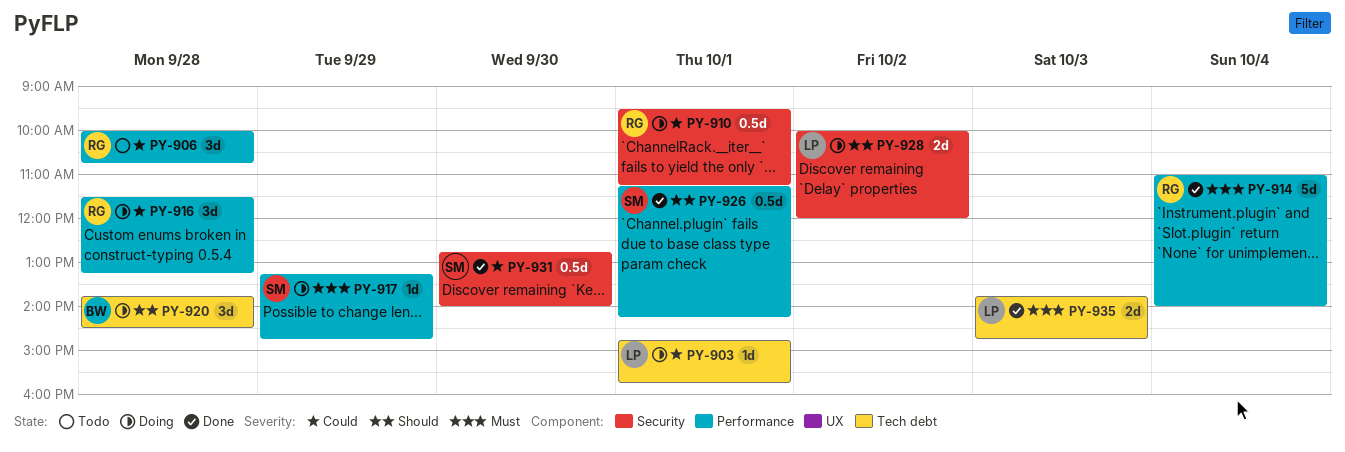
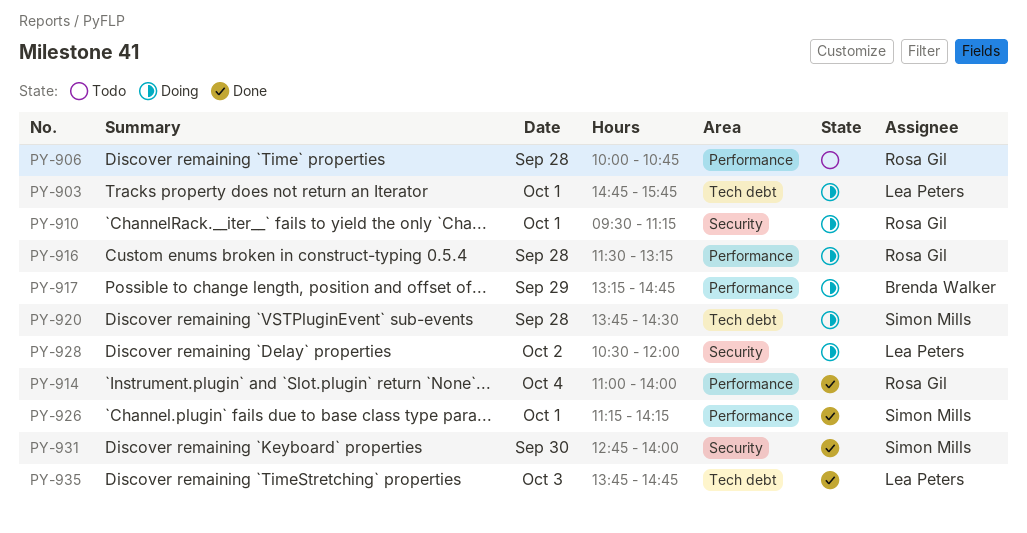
PY-917, owner: Simon Mills -> Brenda Walker
PY-920, owner: Brenda Walker -> Simon Mills
PY-928, begins: 10:00 -> 10:30

